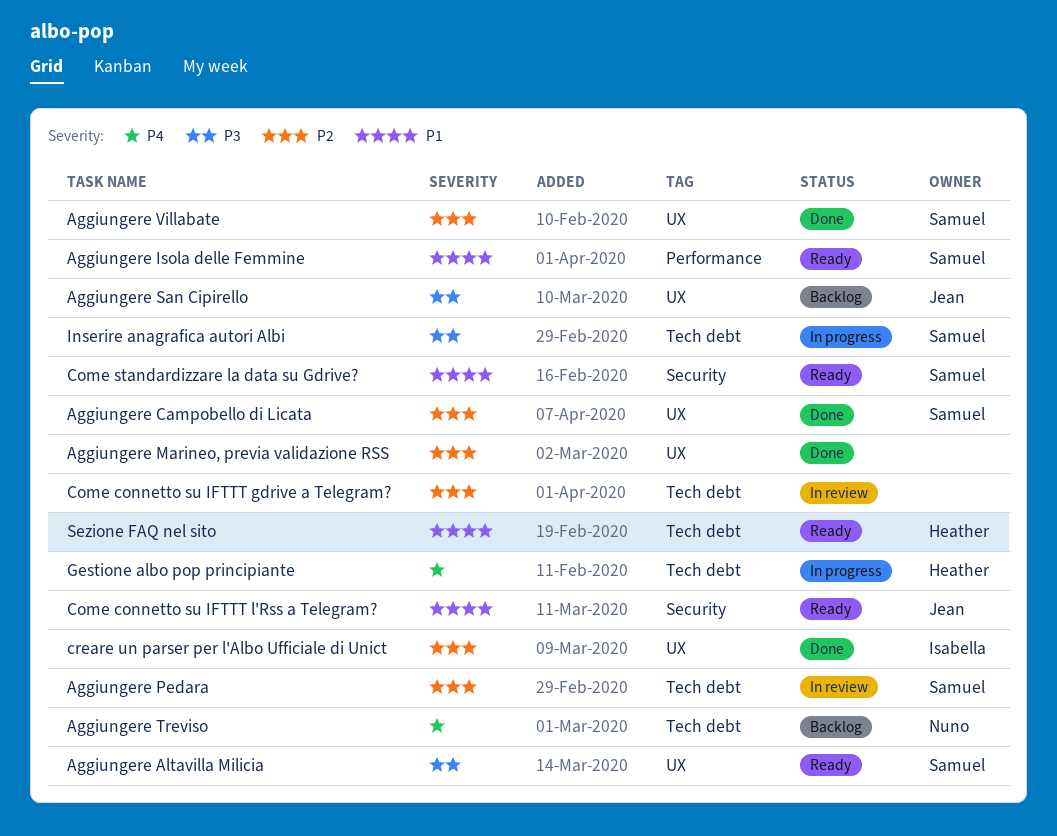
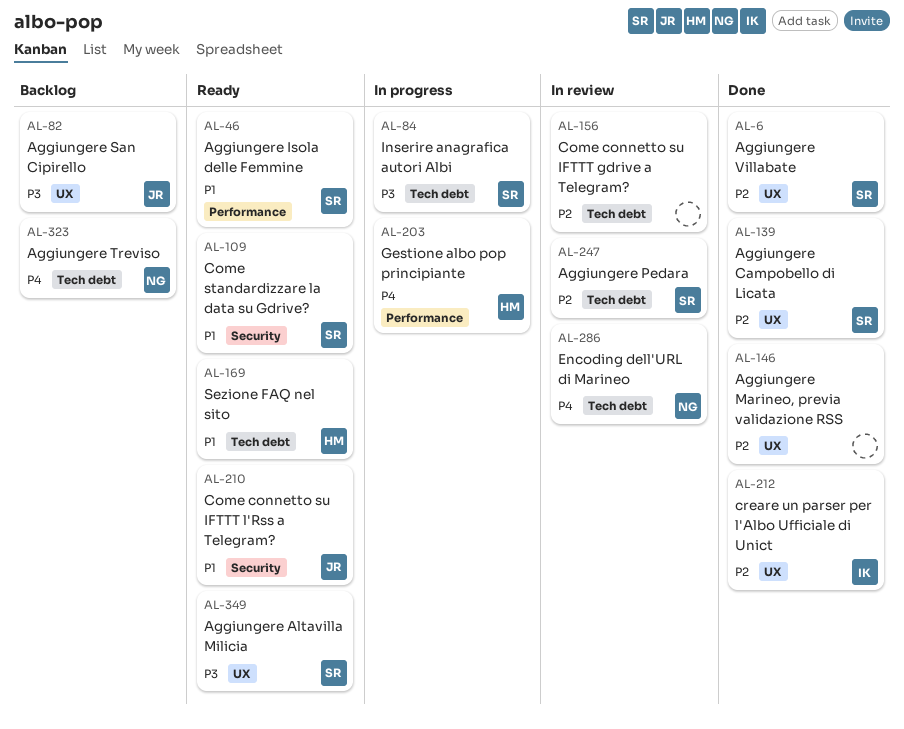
Encoding dell'URL di Marineo: none -> present
Gestione albo pop principiante, label: Tech debt -> Performance

